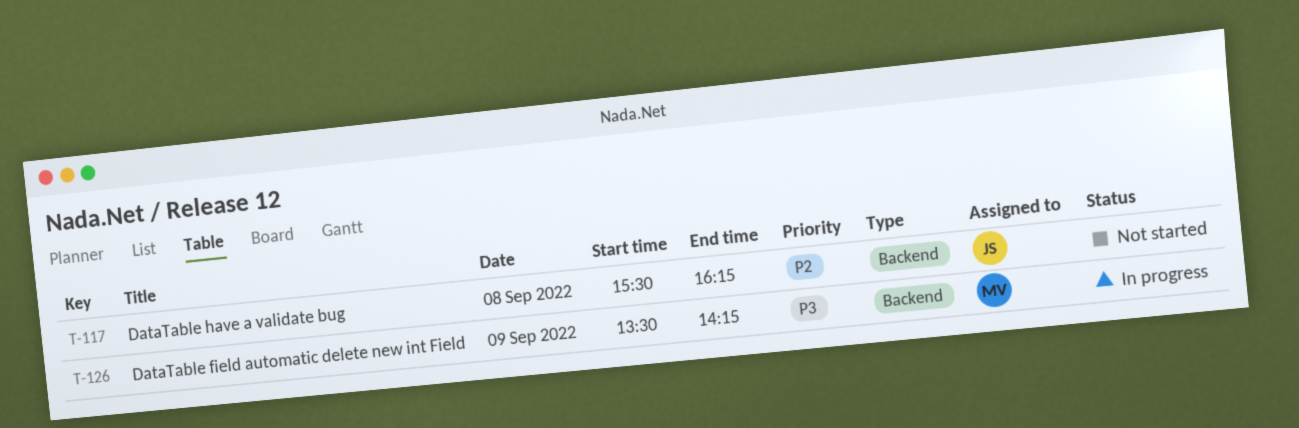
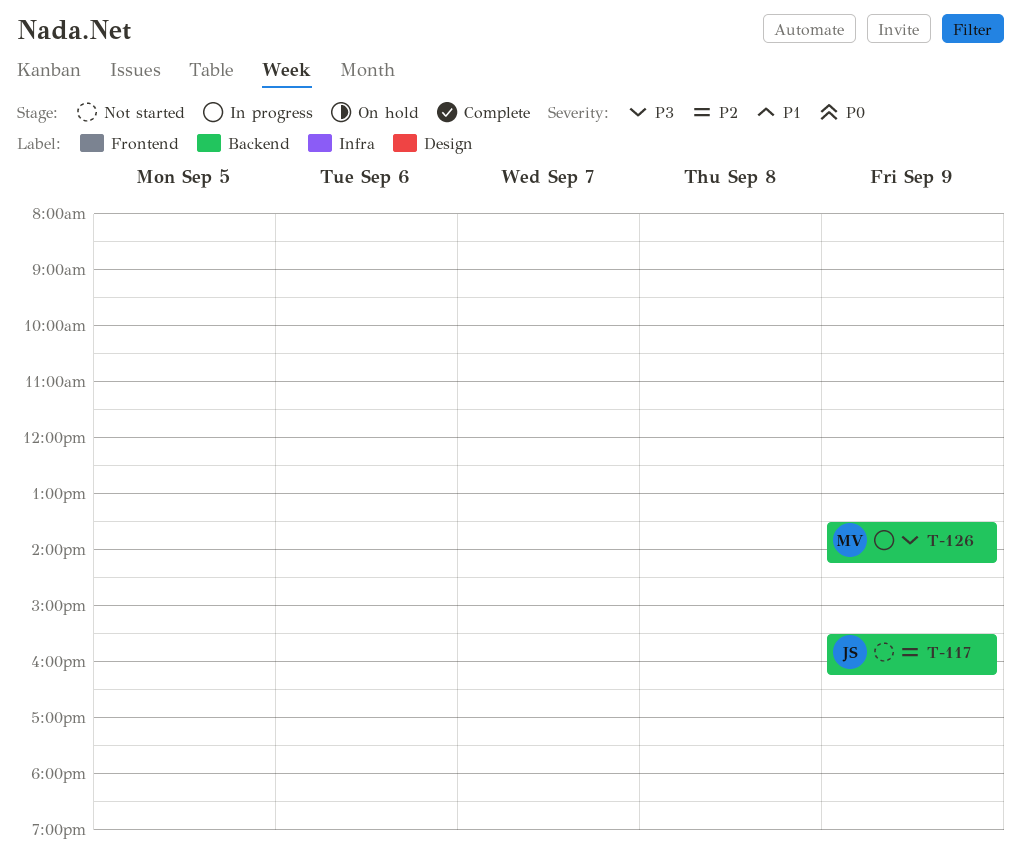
T-117, day: Sep 8 -> Sep 9

